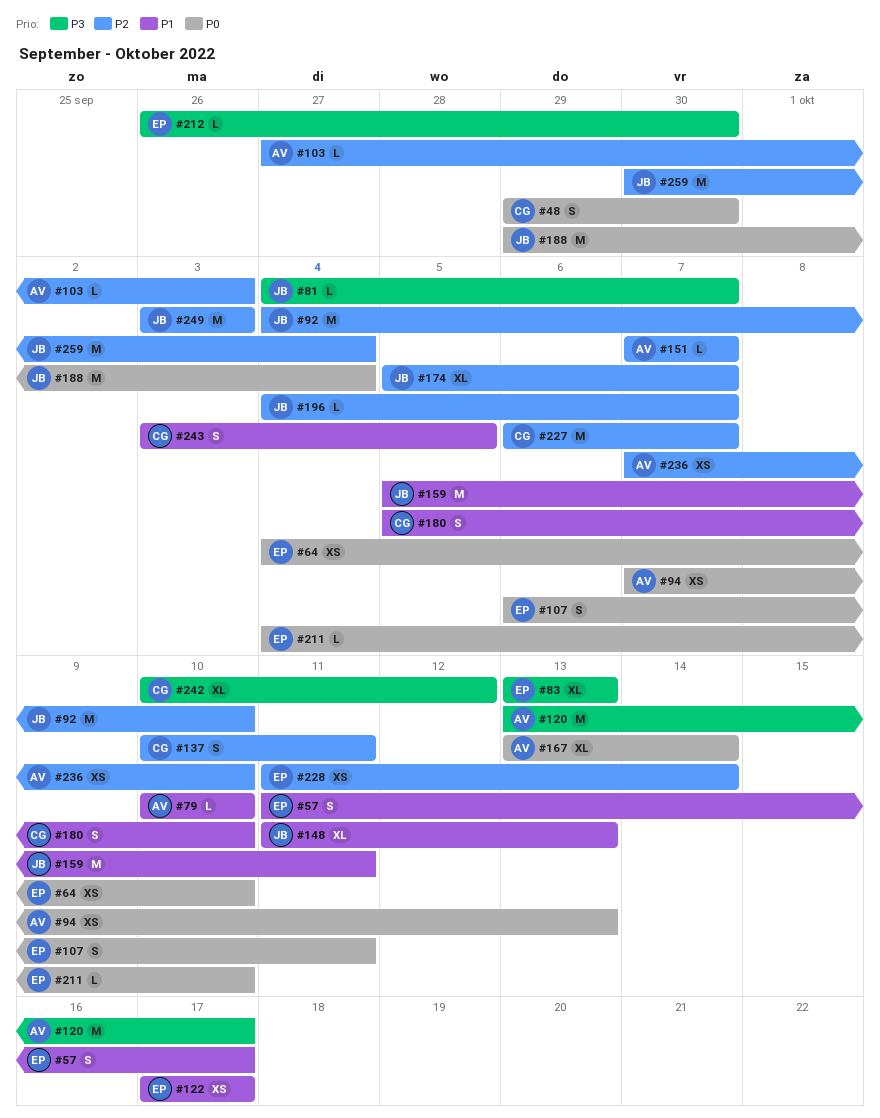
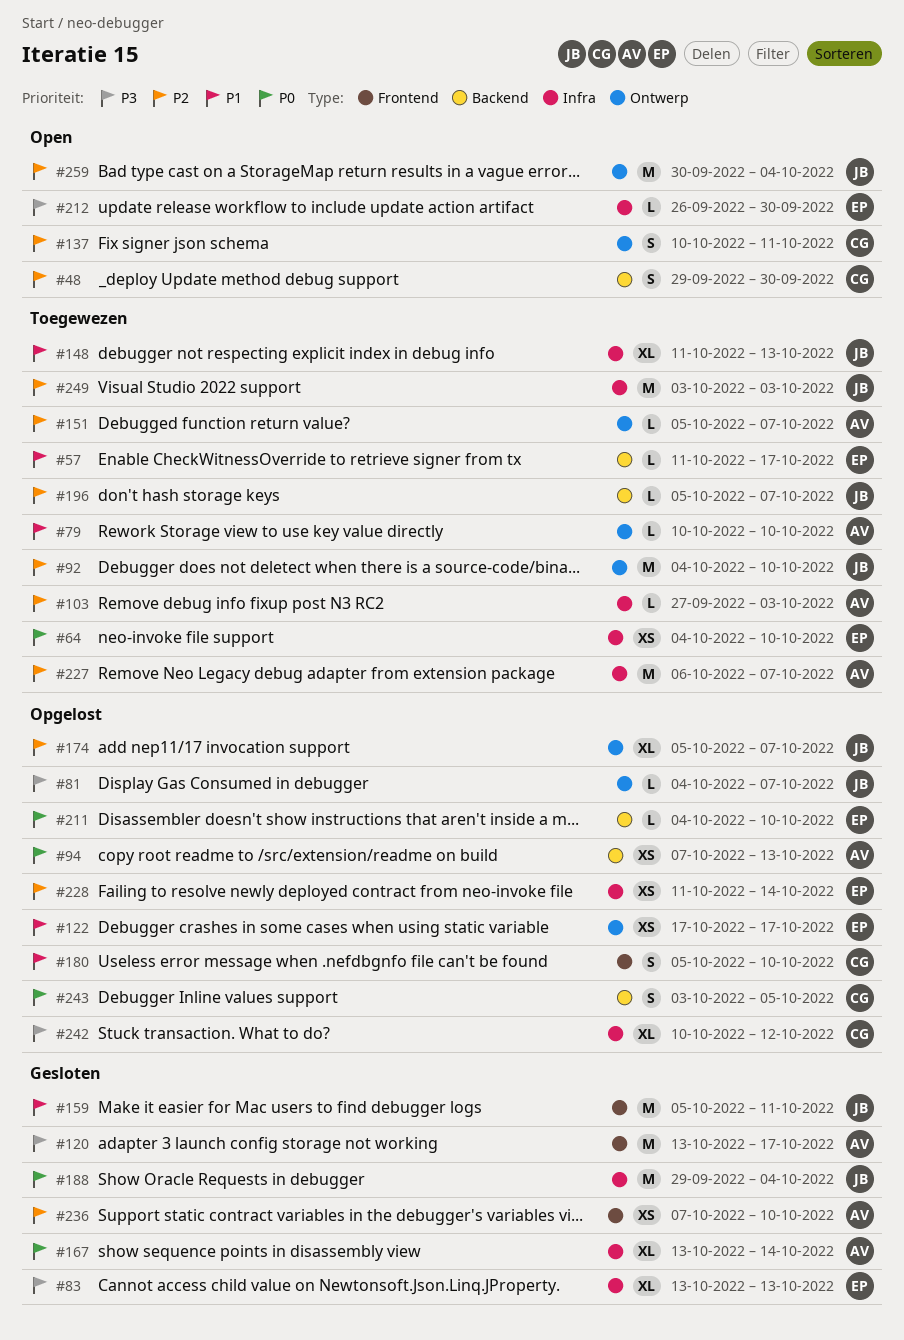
#48, priority: P0 -> P2
#57, estimate: S -> L
#107: present -> none
#151, start: Oct 7 -> Oct 5
#196, start: Oct 4 -> Oct 5
#227, owner: CG -> AV
#243, priority: P1 -> P0

